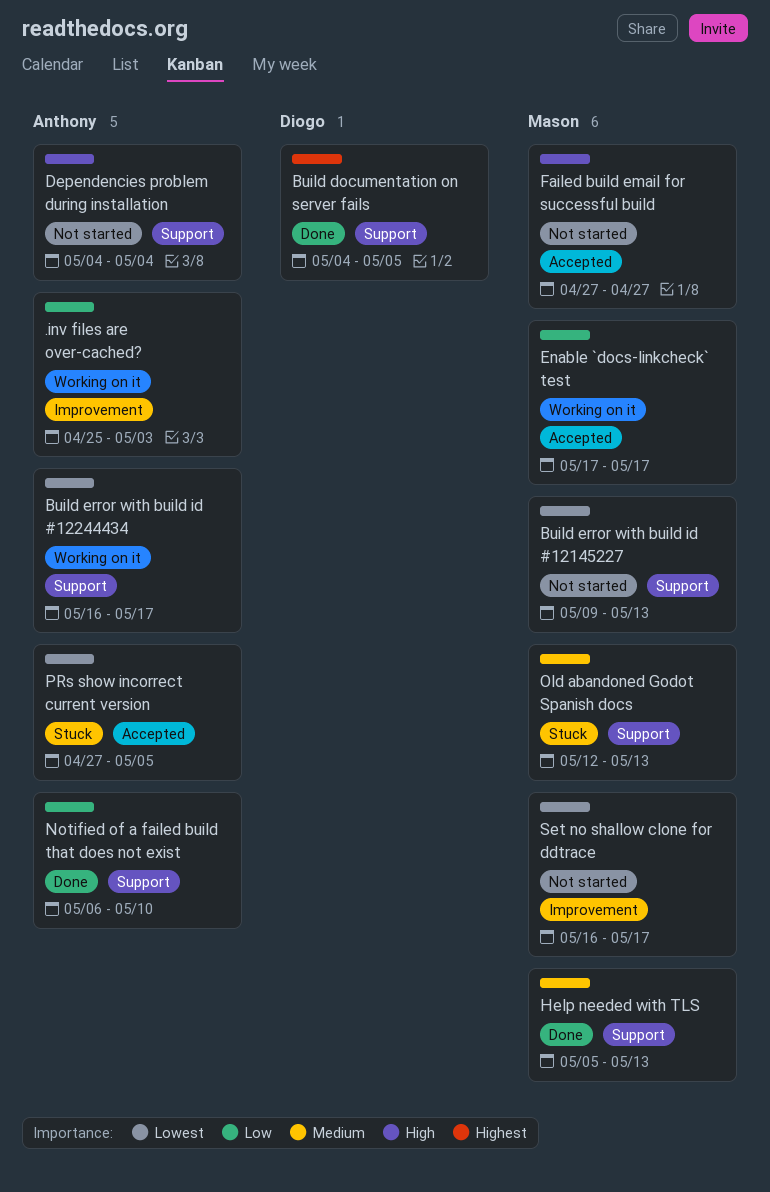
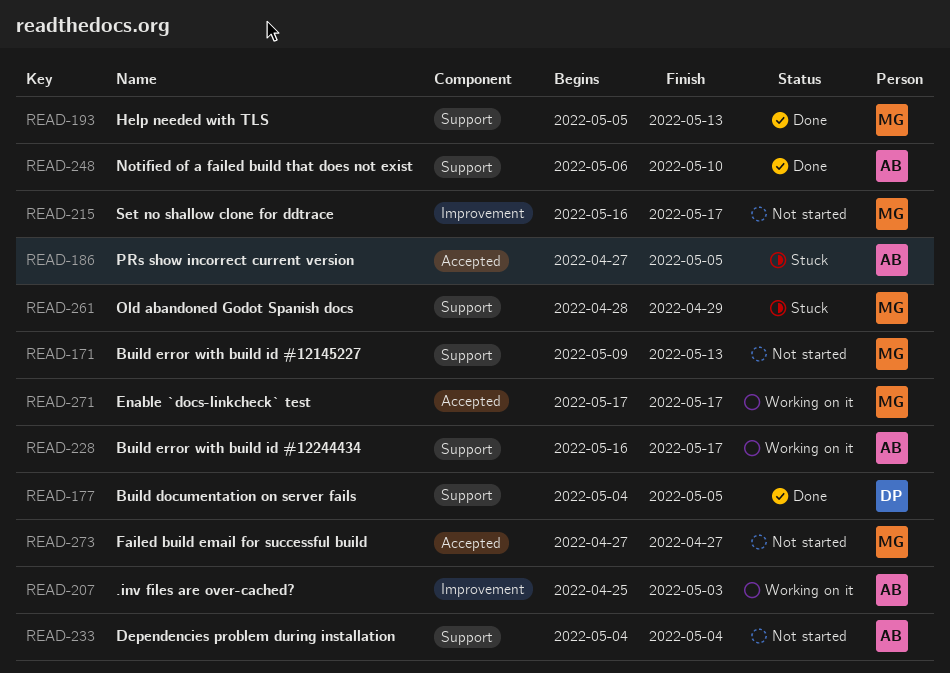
Old abandoned Godot Spanish docs, start: May 12 -> Apr 28
Old abandoned Godot Spanish docs, due: May 13 -> Apr 29

